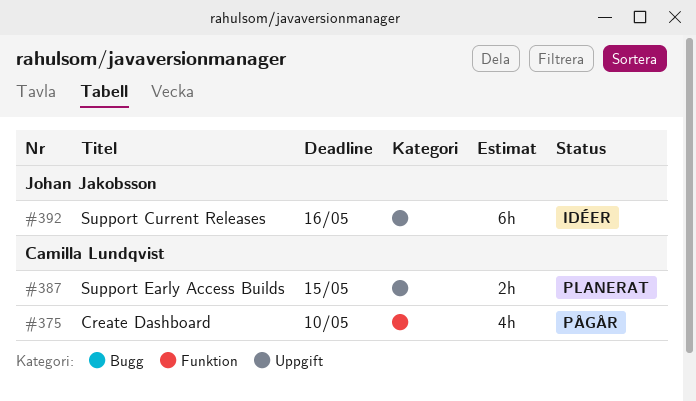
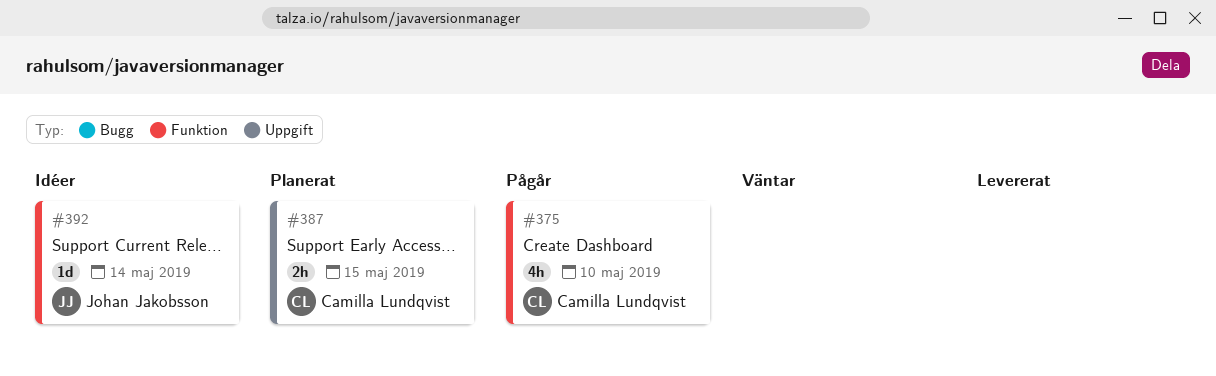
#392, label: Uppgift -> Funktion
#392, estimate: 6h -> 1d
#392, due: May 16 -> May 14

